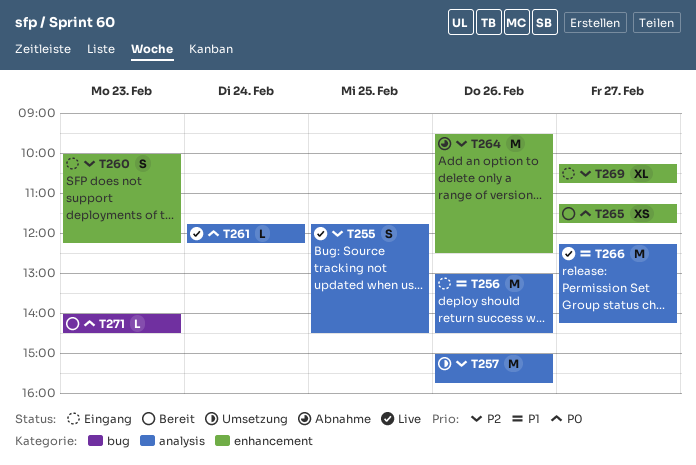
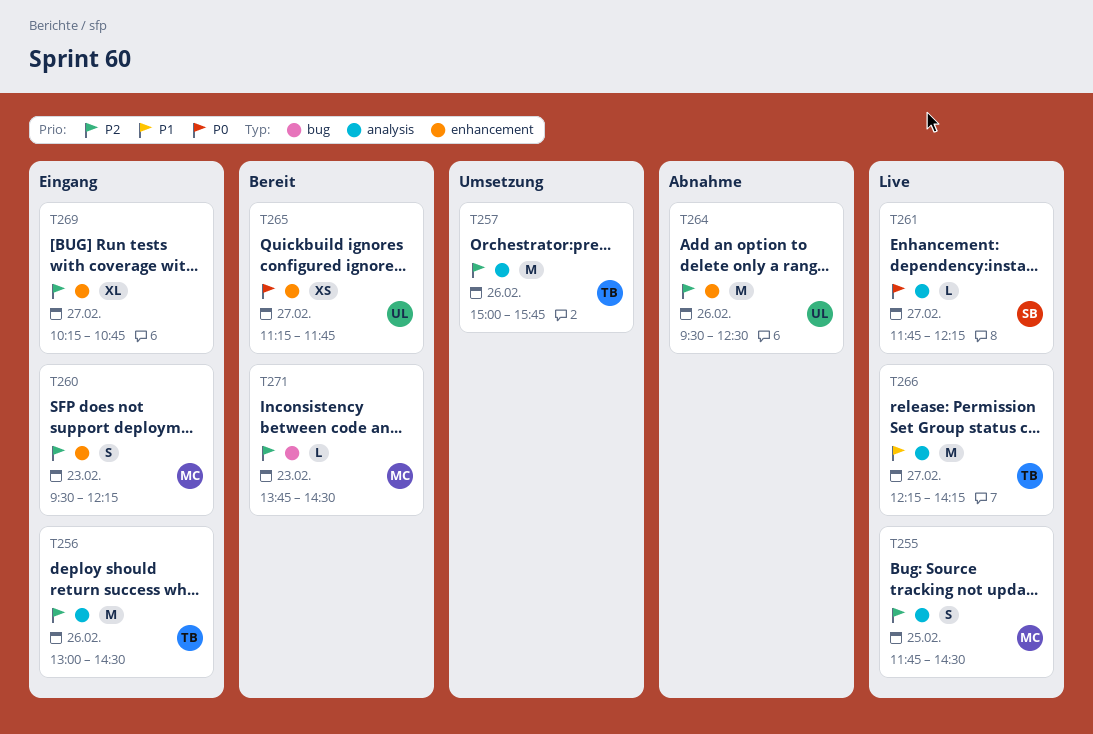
T256, priority: P1 -> P2
T260, begins: 10:00 -> 09:30
T261, day: Feb 24 -> Feb 27
T271, priority: P0 -> P2
T271, begins: 14:00 -> 13:45

